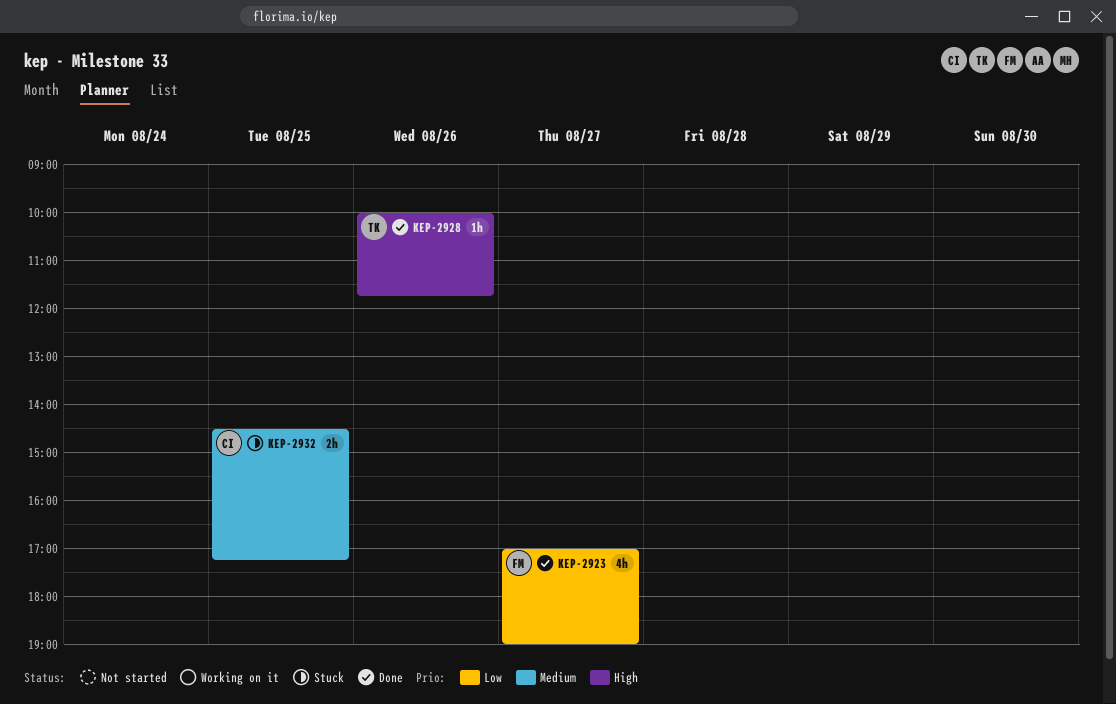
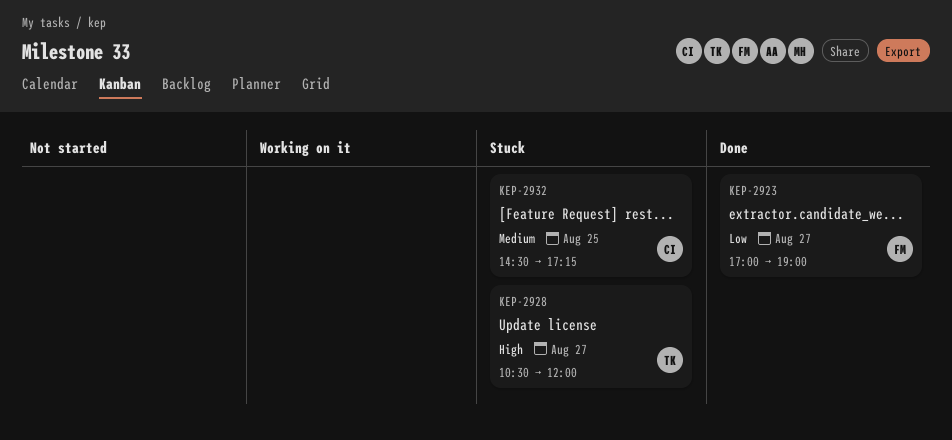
KEP-2928, status: Done -> Stuck
KEP-2928, day: Aug 26 -> Aug 27
KEP-2928, begins: 10:00 -> 10:30
KEP-2928, ends: 11:45 -> 12:00

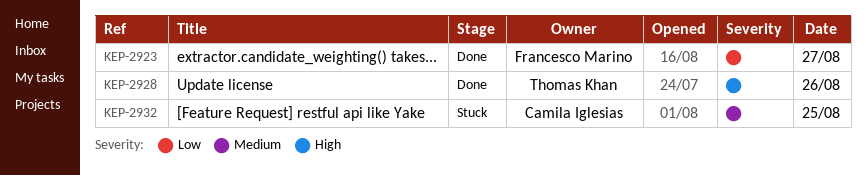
KEP-2928, status: Stuck -> Done
KEP-2928, day: Aug 27 -> Aug 26

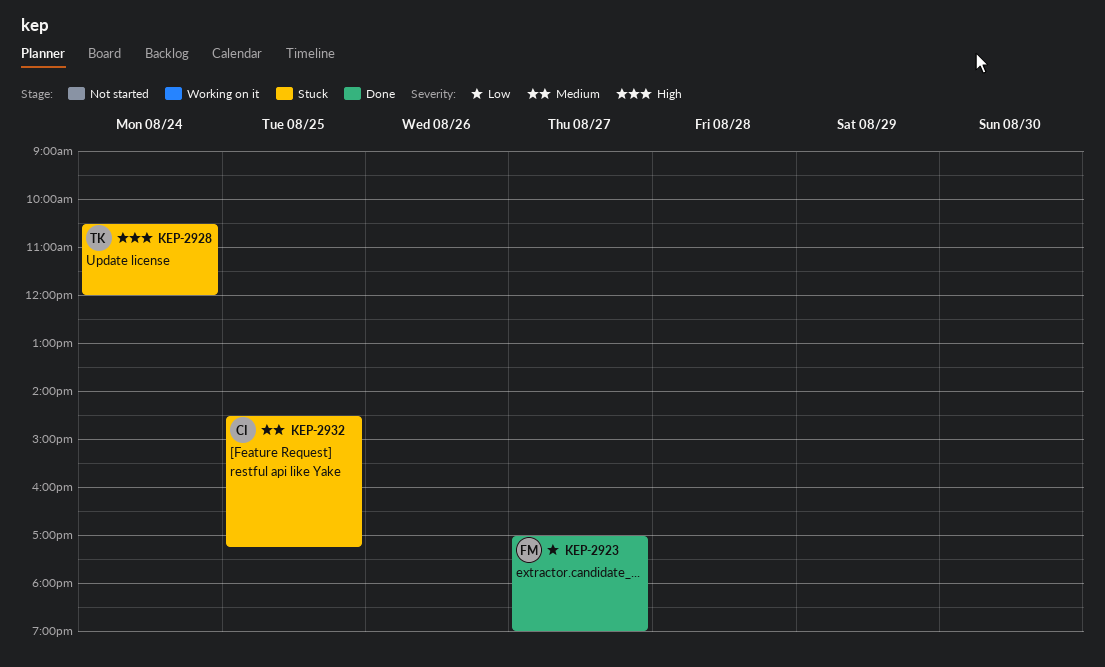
KEP-2928, status: Done -> Stuck
KEP-2928, day: Aug 26 -> Aug 24

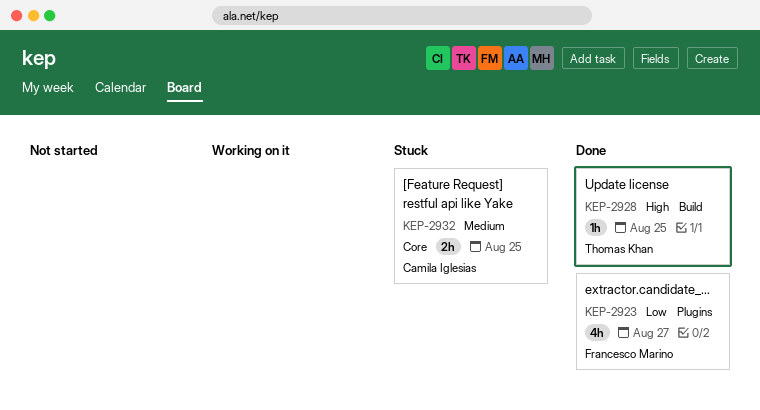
KEP-2928, status: Stuck -> Done
KEP-2928, day: Aug 24 -> Aug 25

